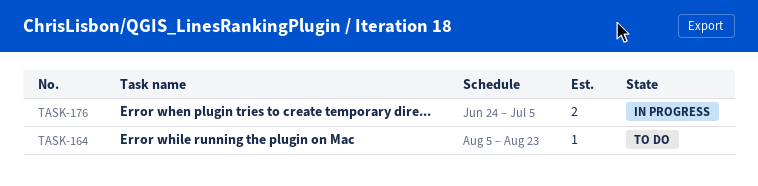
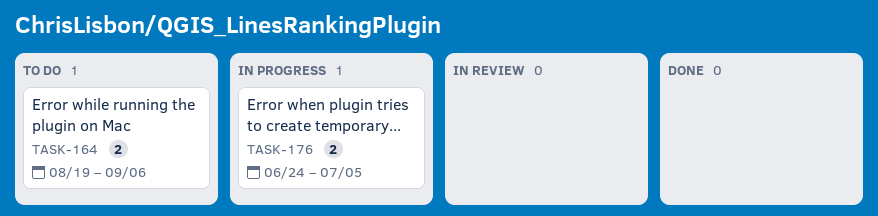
TASK-164, estimate: 1 -> 2
TASK-164, start: Aug 5 -> Aug 19
TASK-164, due: Aug 23 -> Sep 6

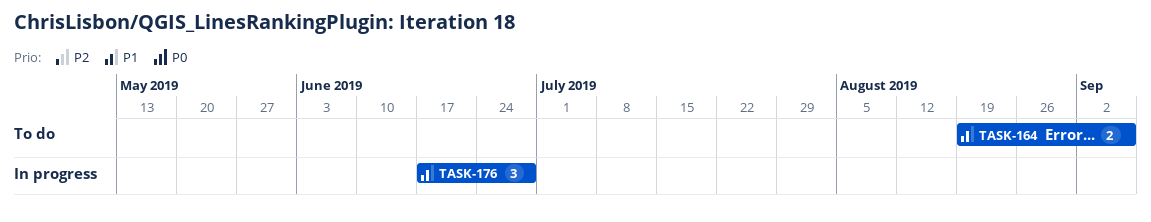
TASK-176, estimate: 2 -> 3
TASK-176, start: Jun 24 -> Jun 17
TASK-176, due: Jul 5 -> Jun 28

